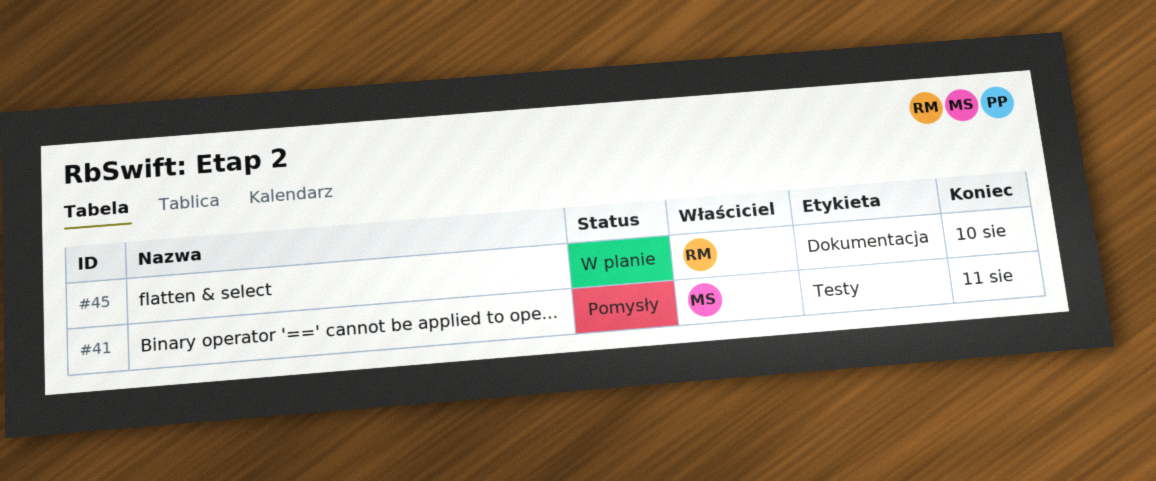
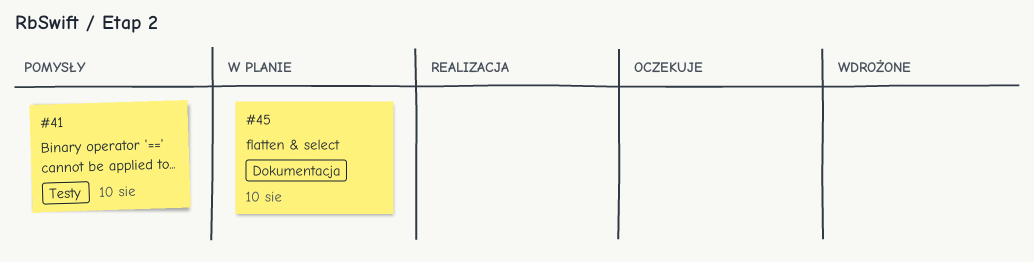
#41, due: Aug 11 -> Aug 10

